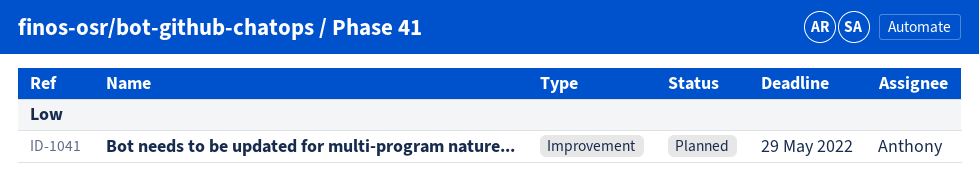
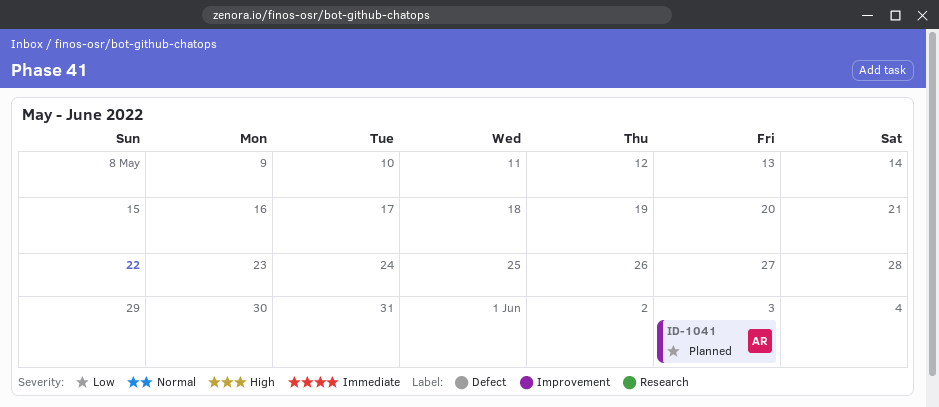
ID-1041, due: May 29 -> Jun 3

